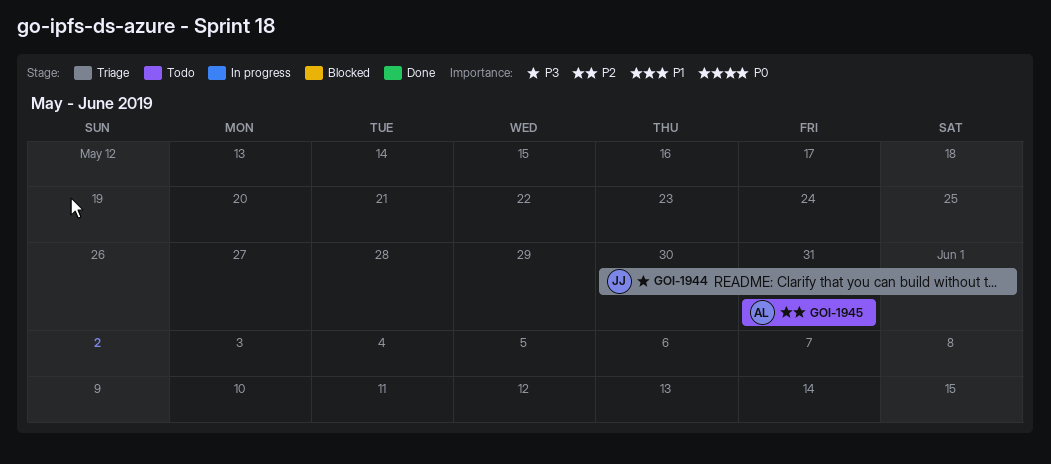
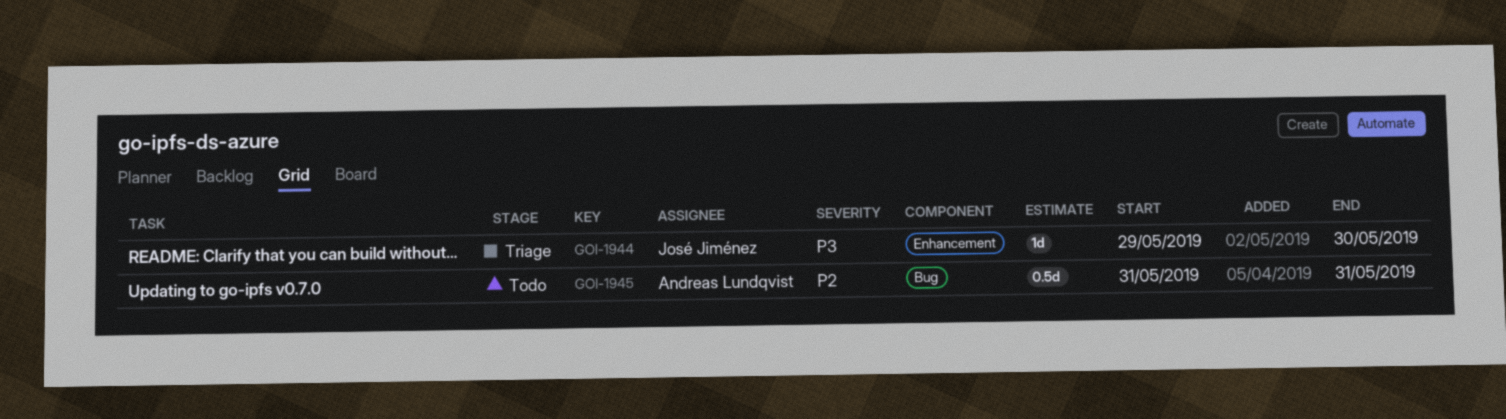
GOI-1944, start: May 30 -> May 29
GOI-1944, due: Jun 1 -> May 30

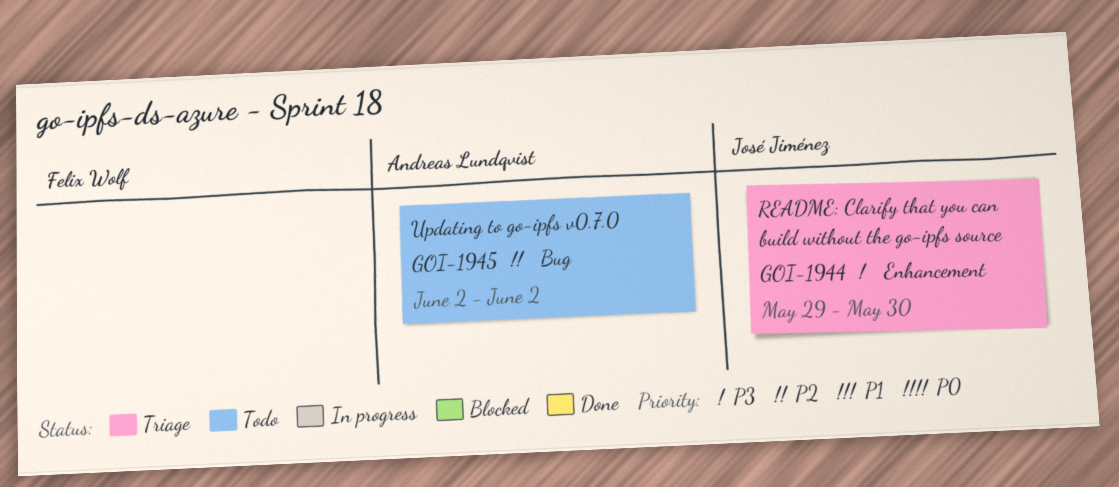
GOI-1945, start: May 31 -> Jun 2
GOI-1945, due: May 31 -> Jun 2

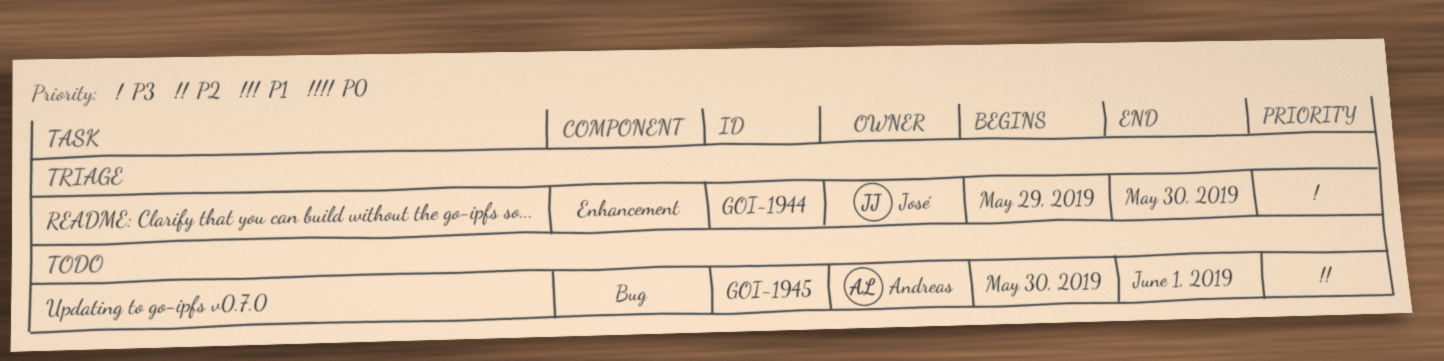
GOI-1945, start: Jun 2 -> May 30
GOI-1945, due: Jun 2 -> Jun 1

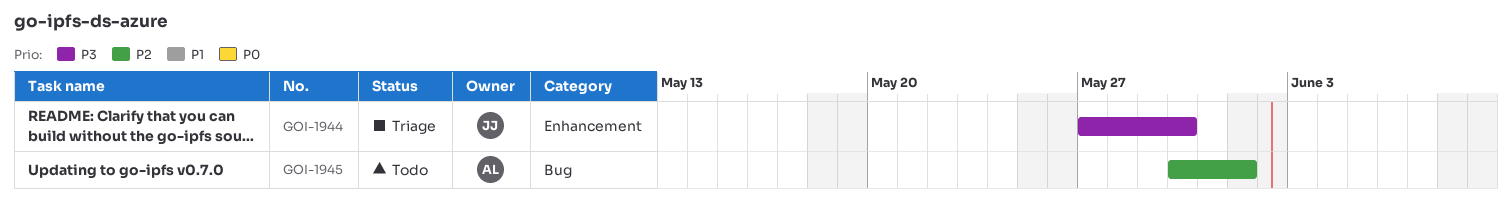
GOI-1944, start: May 29 -> May 27

